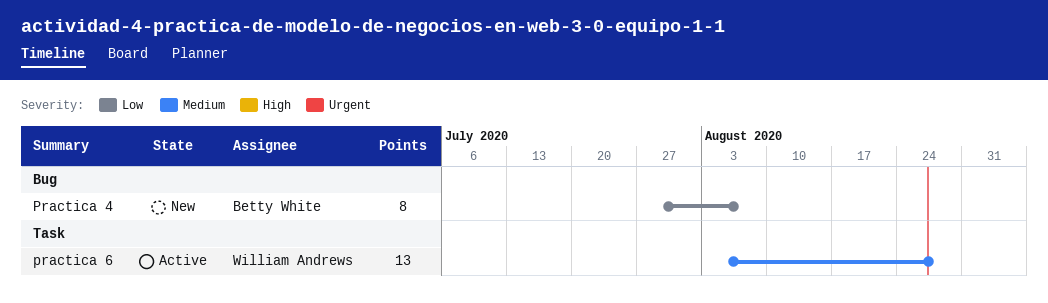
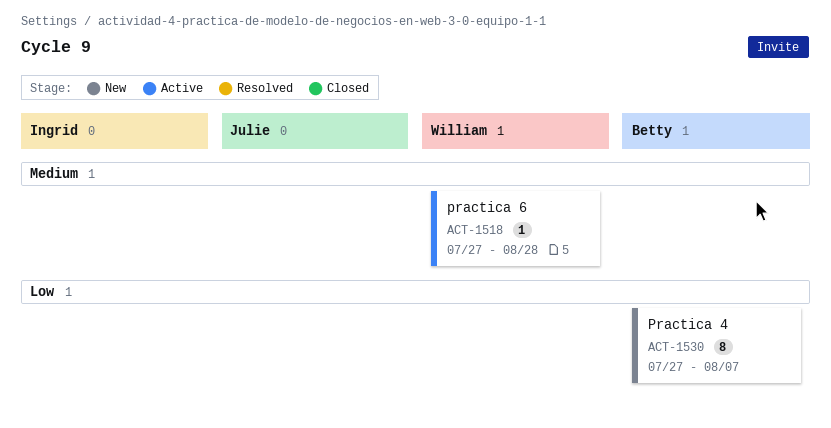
practica 6, estimate: 13 -> 1
practica 6, start: Aug 3 -> Jul 27

